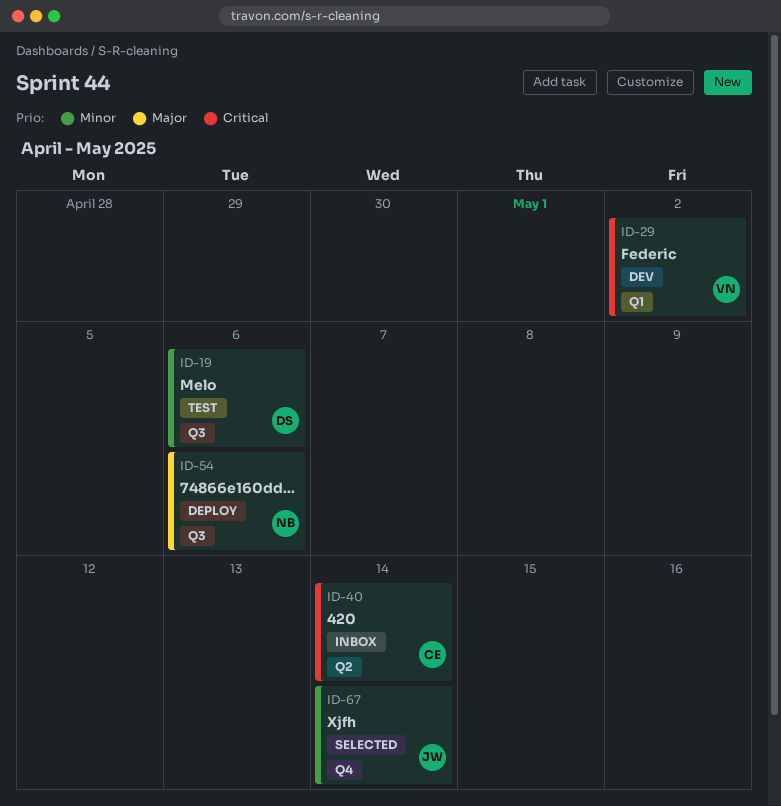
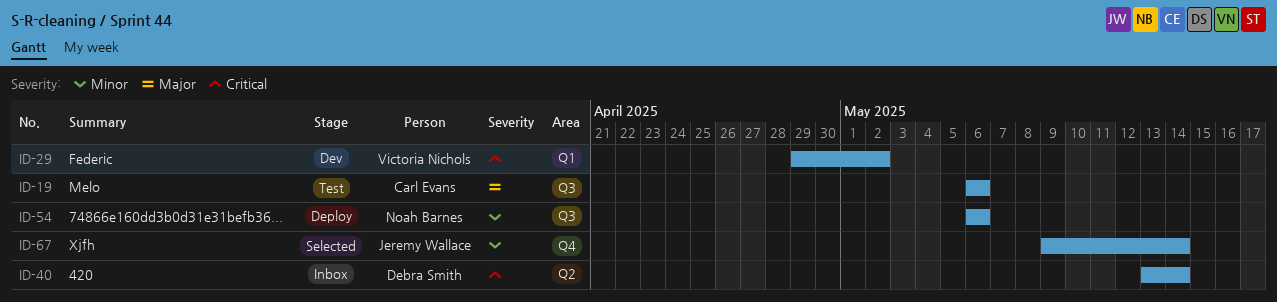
ID-19, owner: Debra Smith -> Carl Evans
ID-19, priority: Minor -> Major
ID-40, owner: Carl Evans -> Debra Smith
ID-54, priority: Major -> Minor

